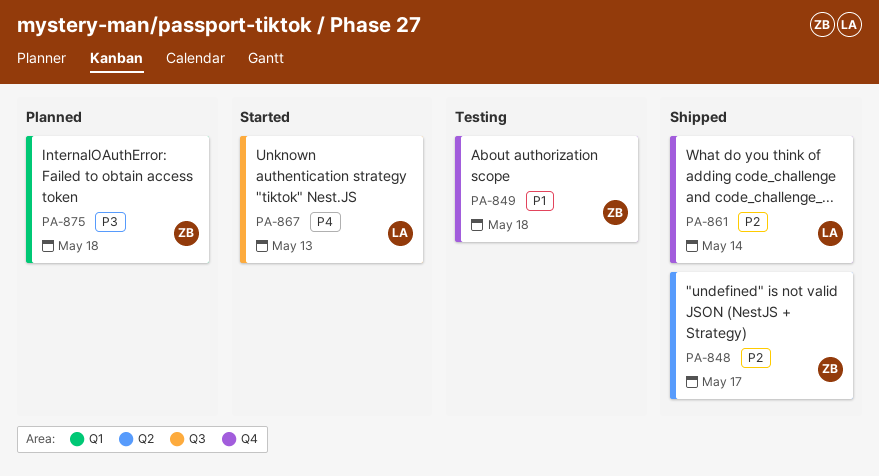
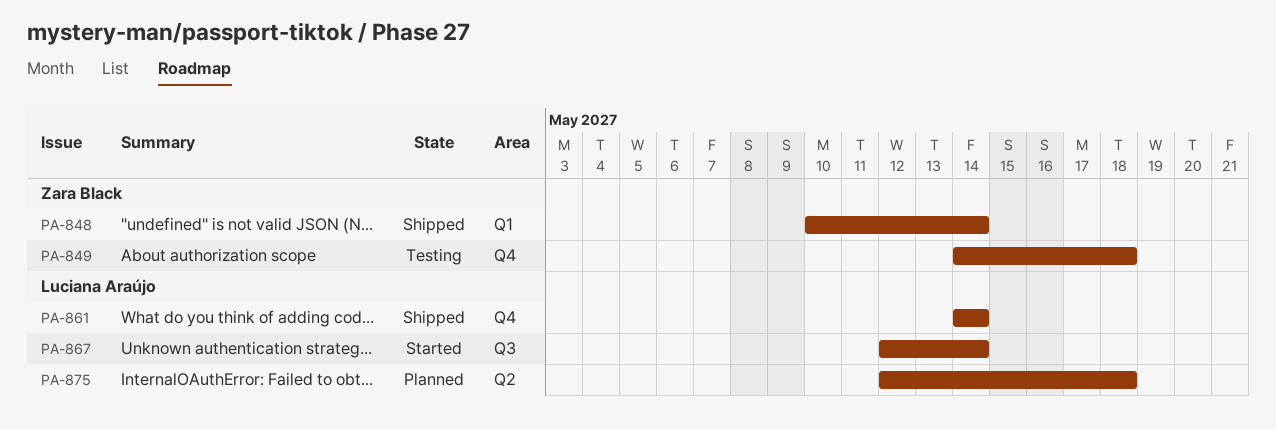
PA-848, label: Q2 -> Q1
PA-848, due: May 17 -> May 14
PA-867, due: May 13 -> May 14
PA-875, owner: Zara Black -> Luciana Araújo
PA-875, label: Q1 -> Q2

